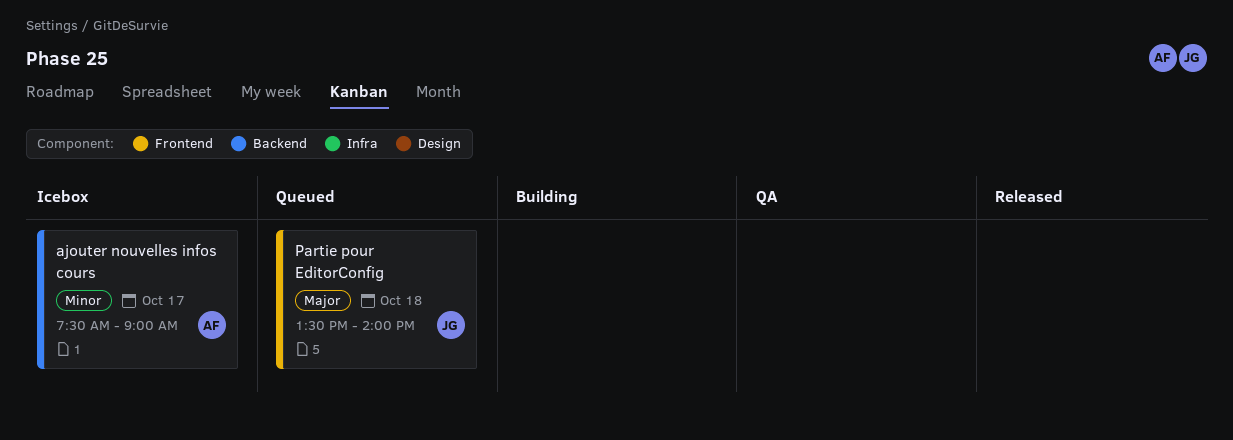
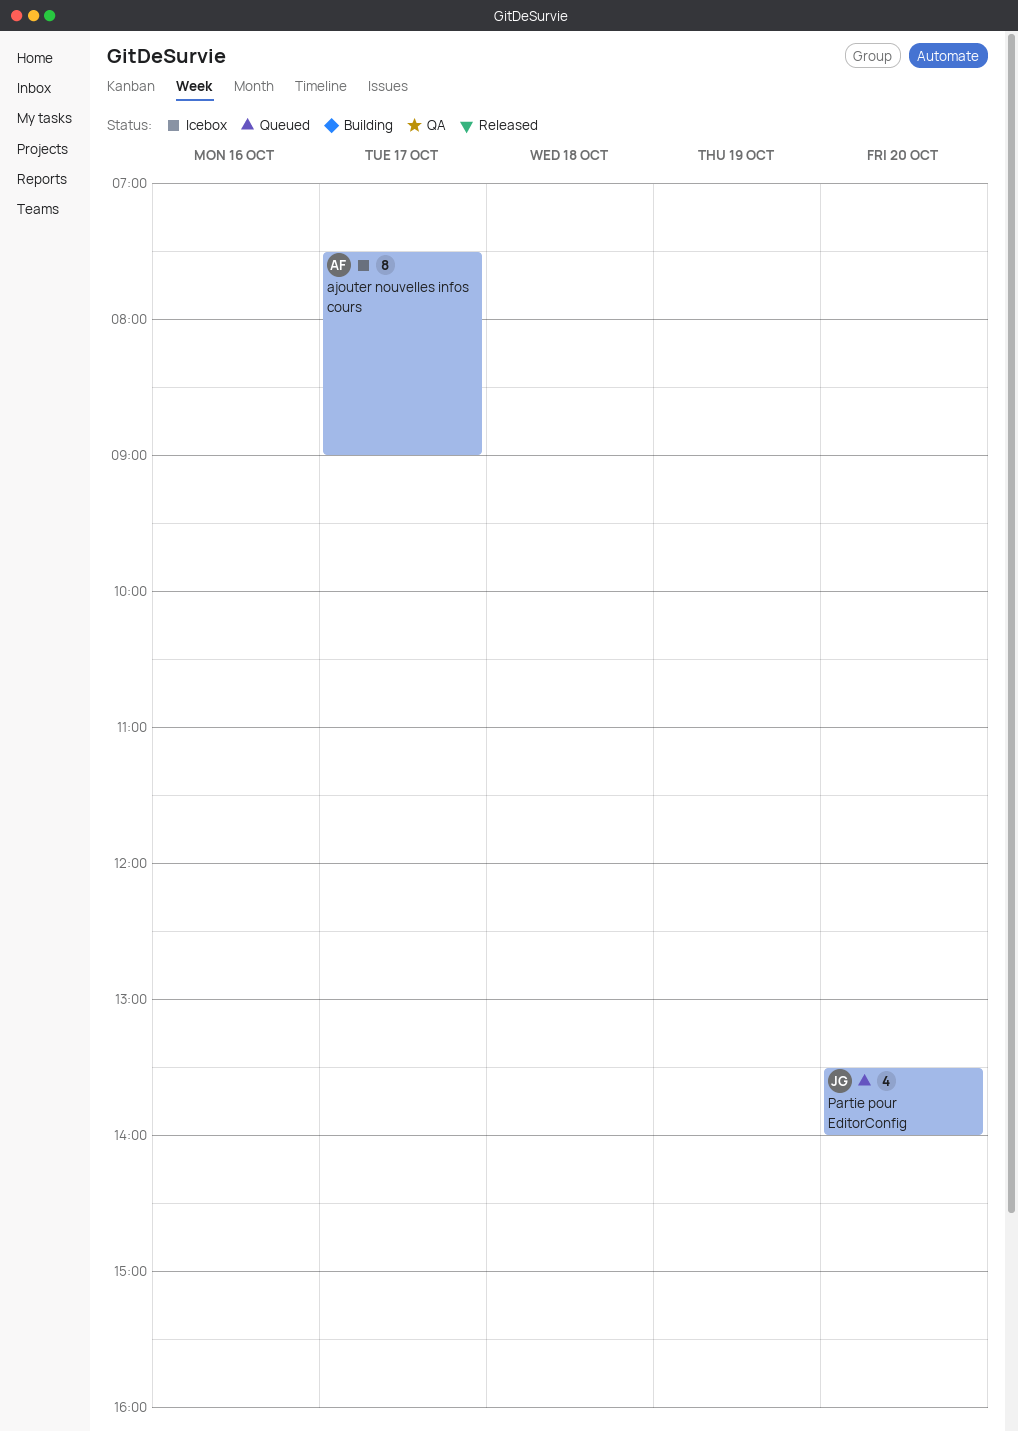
Partie pour EditorConfig, day: Oct 18 -> Oct 20

